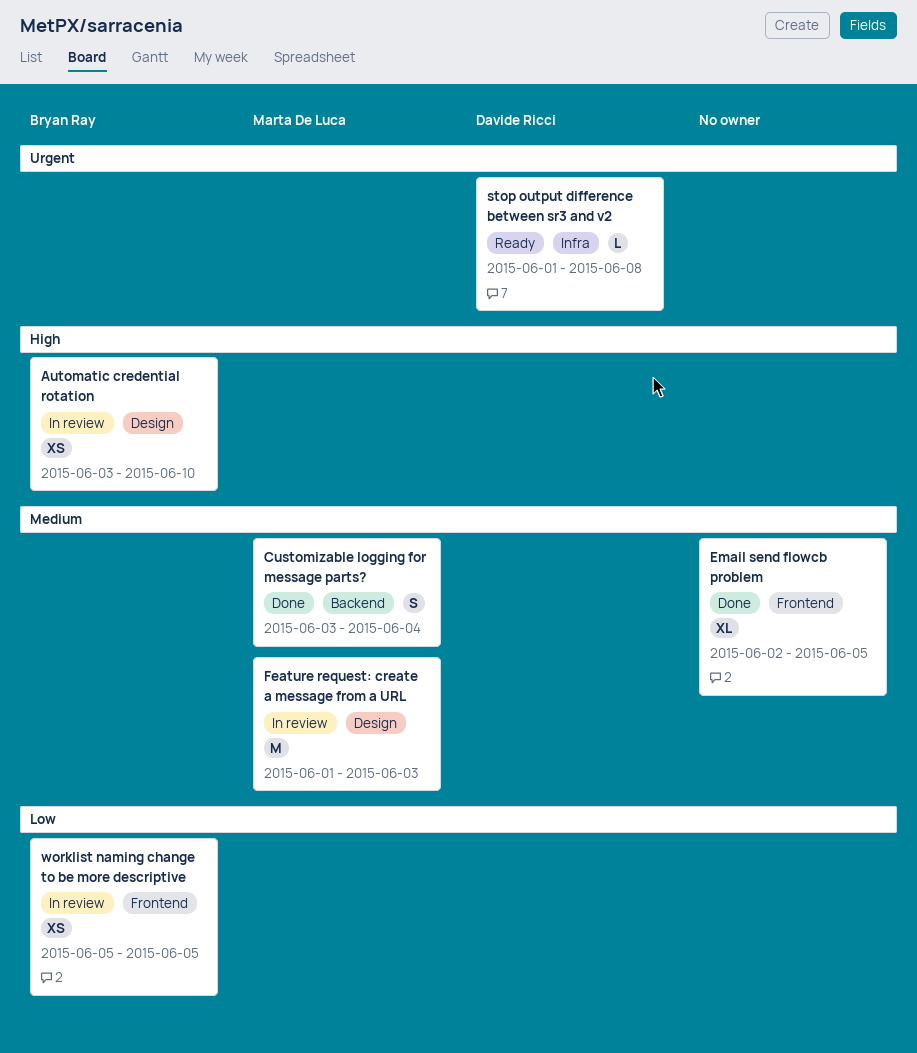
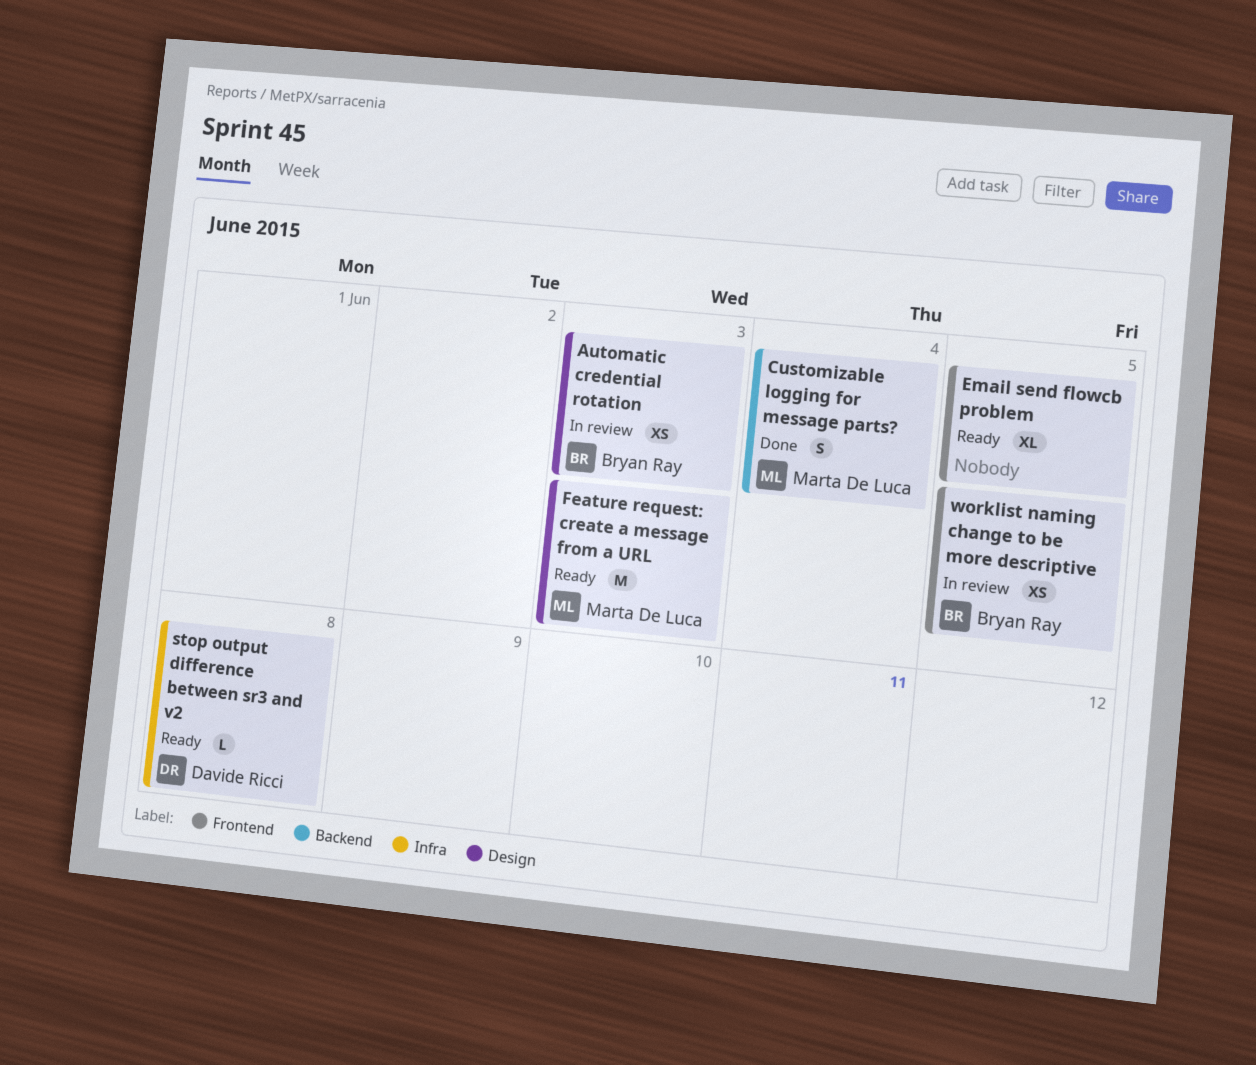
Automatic credential rotation, due: Jun 10 -> Jun 3
Email send flowcb problem, status: Done -> Ready
Feature request: create a message from a URL, status: In review -> Ready

